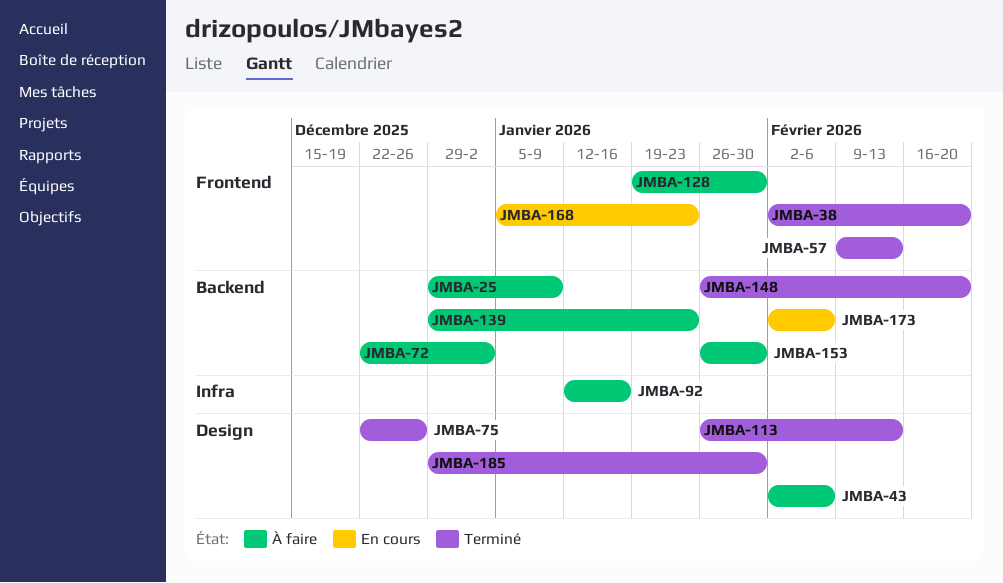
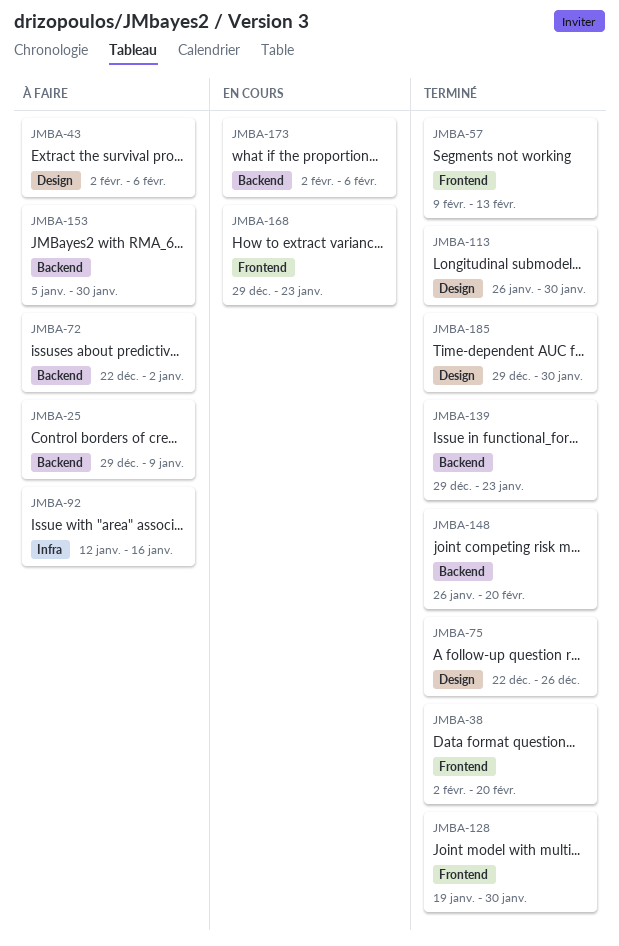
JMBA-113, due: Feb 13 -> Jan 30
JMBA-128, status: À faire -> Terminé
JMBA-139, status: À faire -> Terminé
JMBA-153, start: Jan 26 -> Jan 5
JMBA-168, start: Jan 5 -> Dec 29

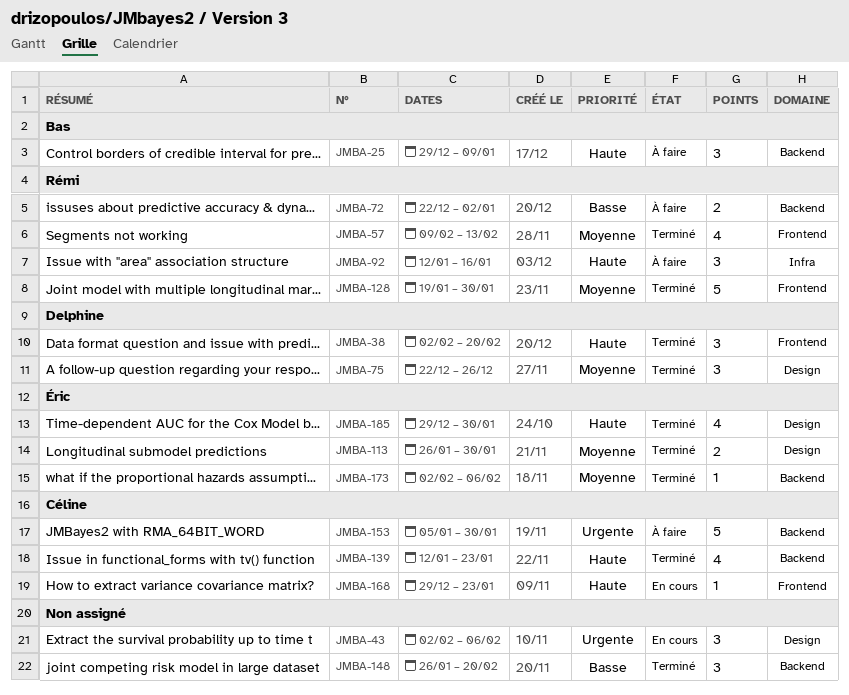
JMBA-43, status: À faire -> En cours
JMBA-139, start: Dec 29 -> Jan 12
JMBA-173, status: En cours -> Terminé

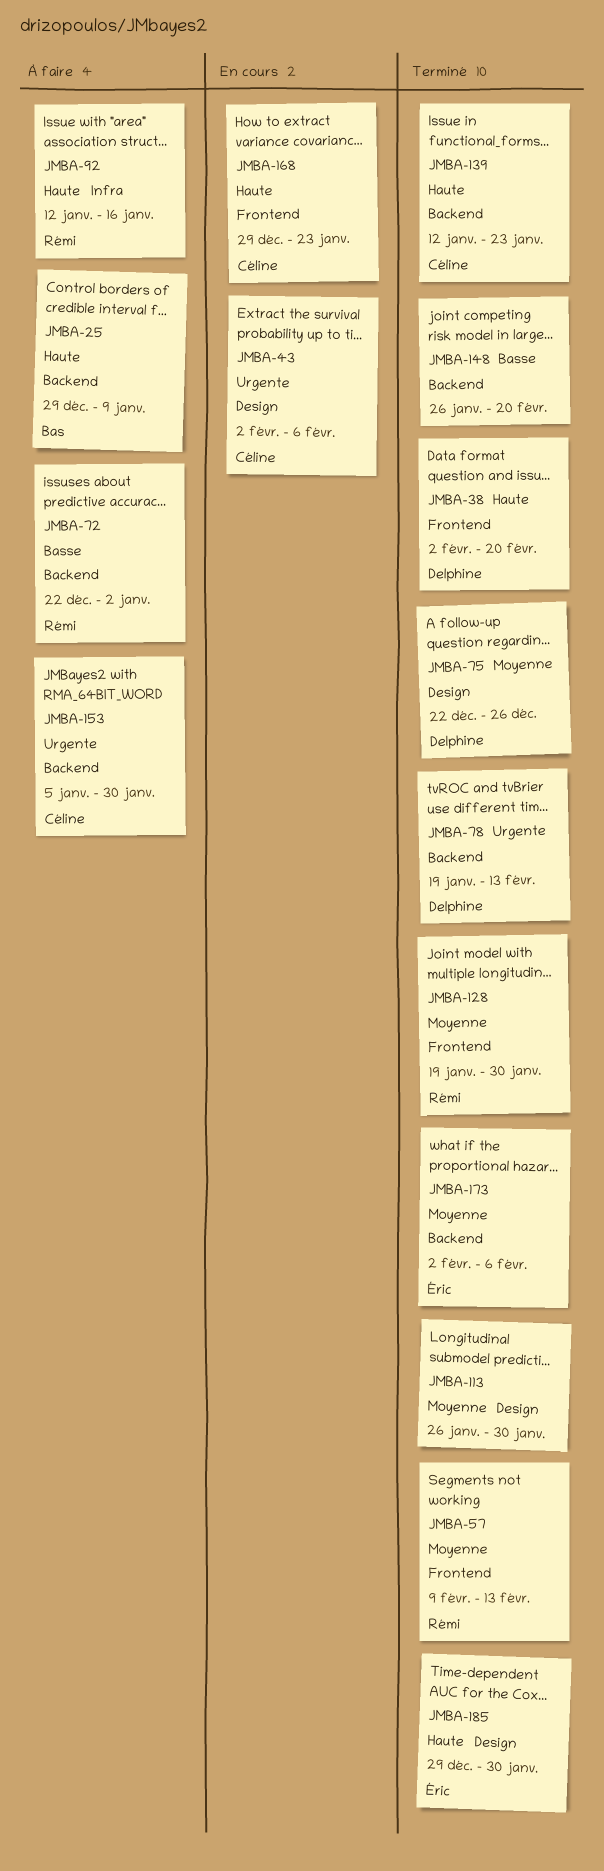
JMBA-43, owner: none -> Céline
JMBA-78: none -> present
JMBA-113, owner: Éric -> none

